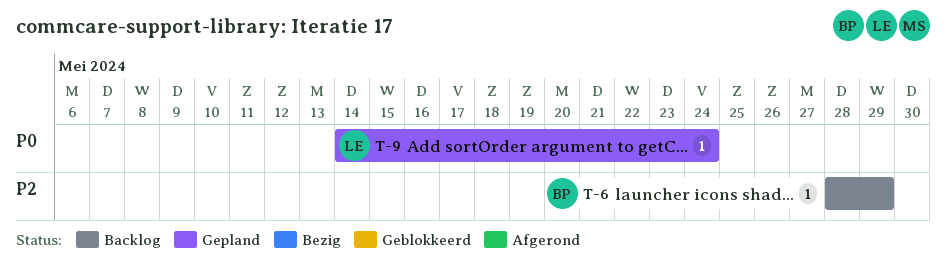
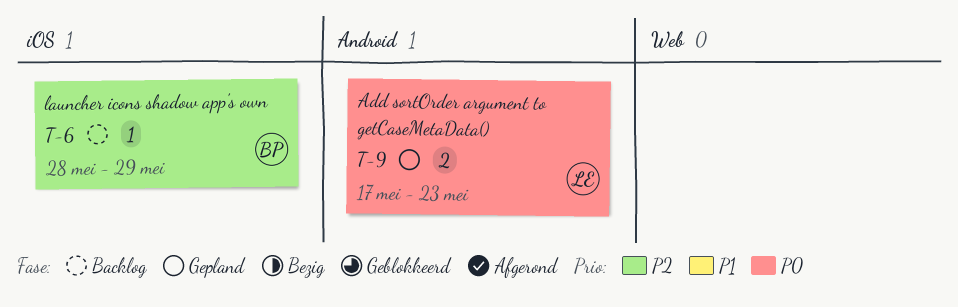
T-9, estimate: 1 -> 2
T-9, start: May 14 -> May 17
T-9, due: May 24 -> May 23

